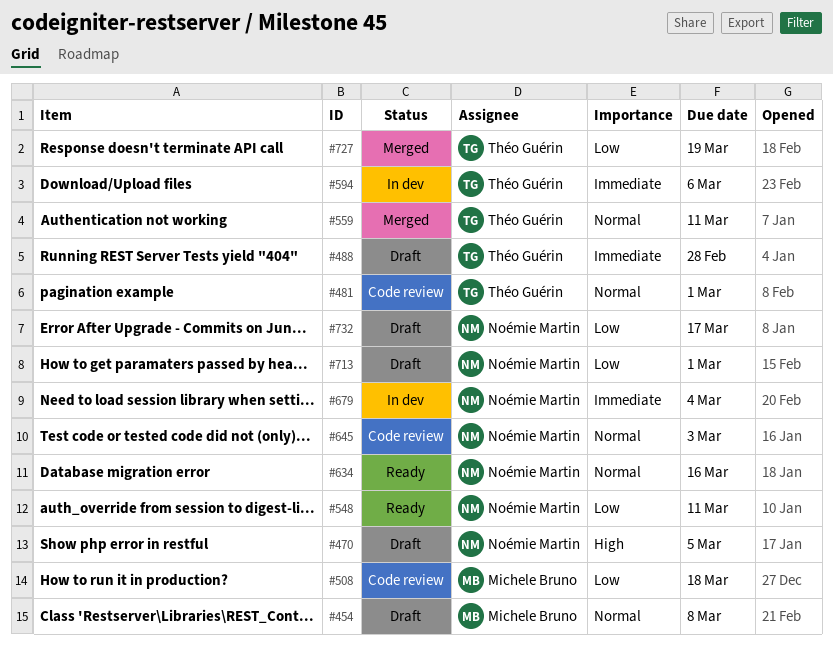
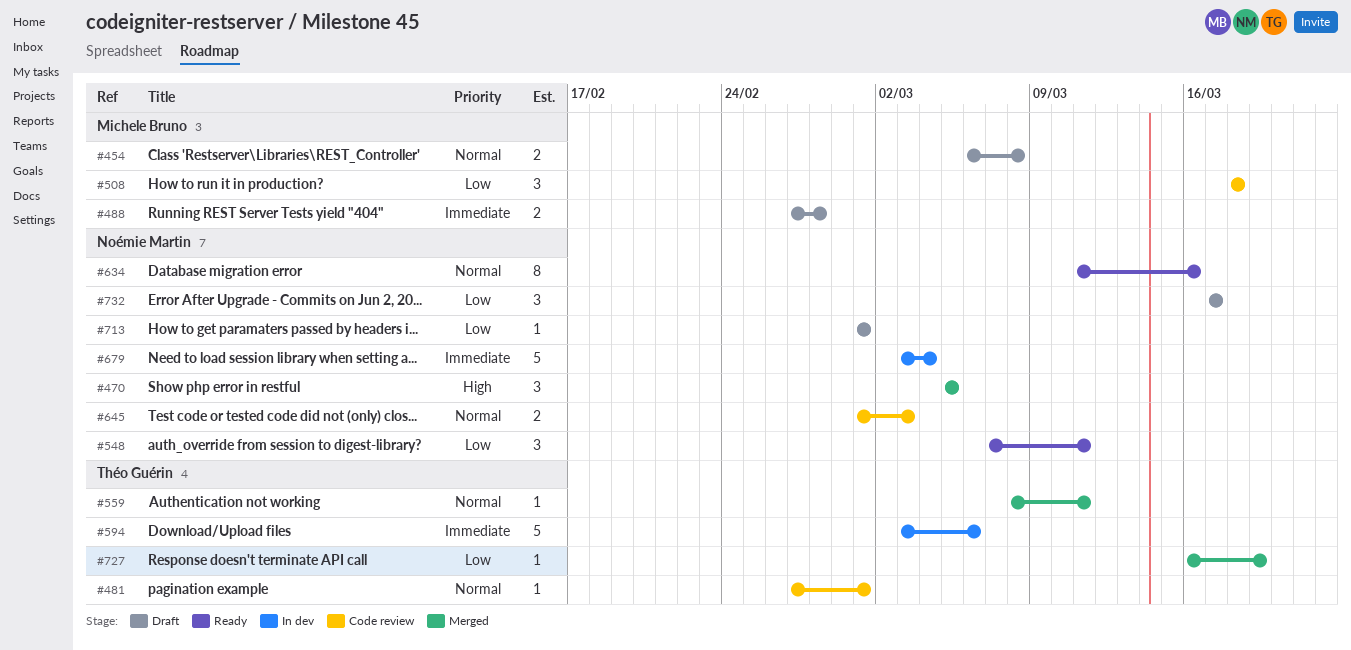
#470, status: Draft -> Merged
#488, owner: Théo Guérin -> Michele Bruno

